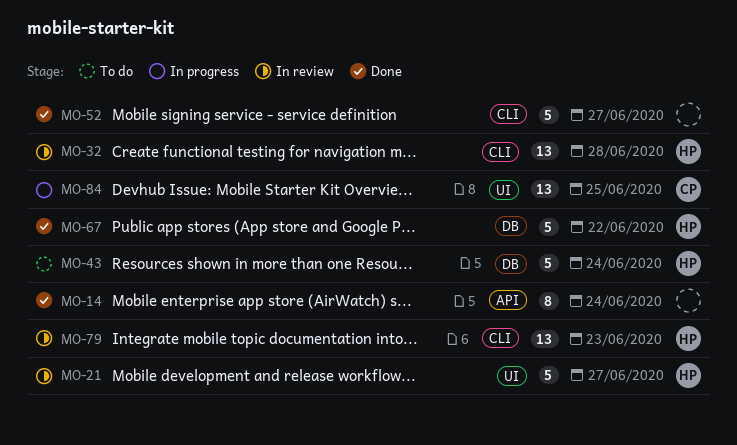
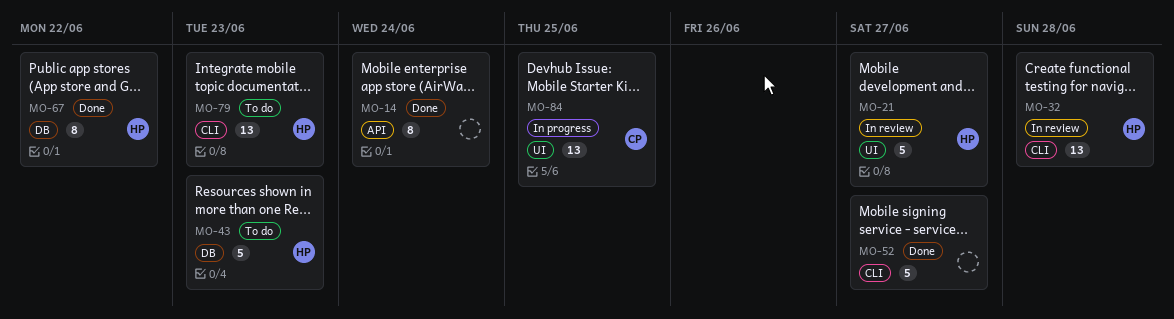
MO-43, due: Jun 24 -> Jun 23
MO-67, estimate: 5 -> 8
MO-79, status: In review -> To do

